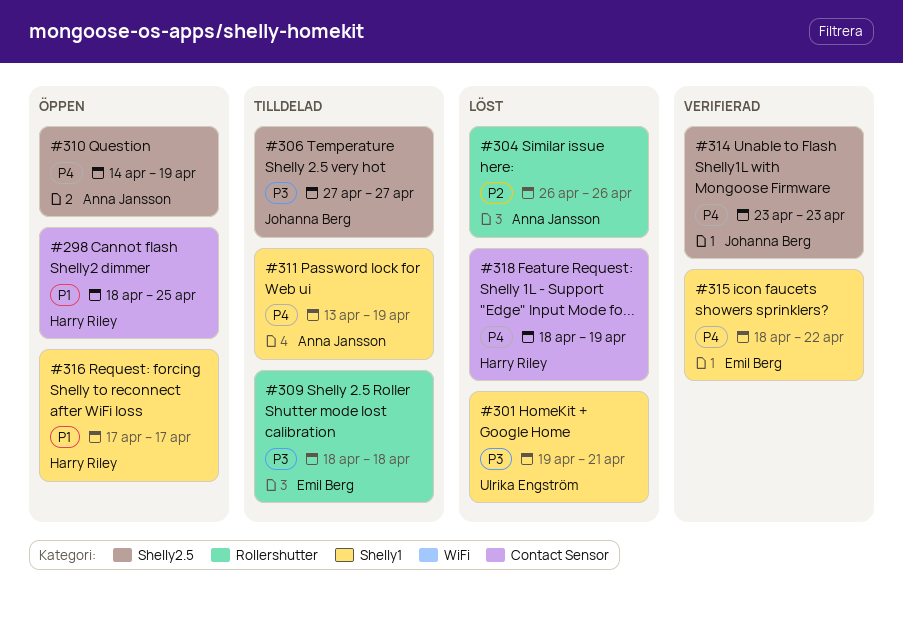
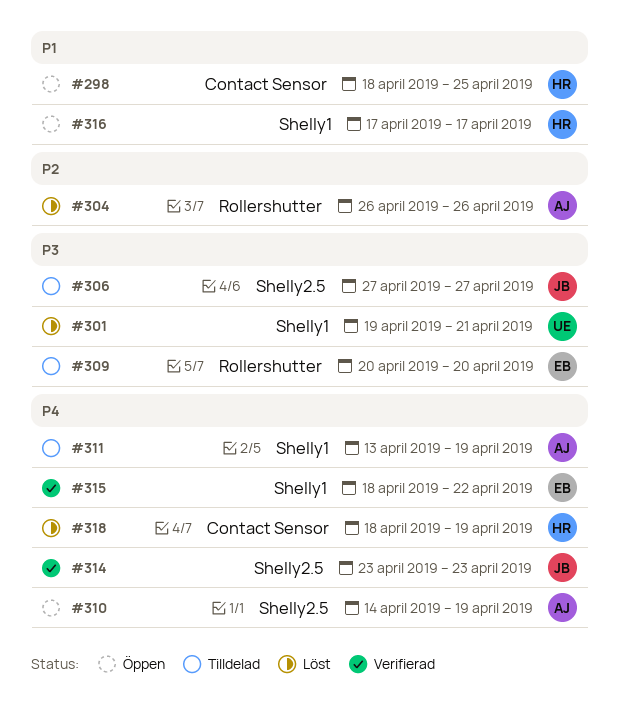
#309, start: Apr 18 -> Apr 20
#309, due: Apr 18 -> Apr 20

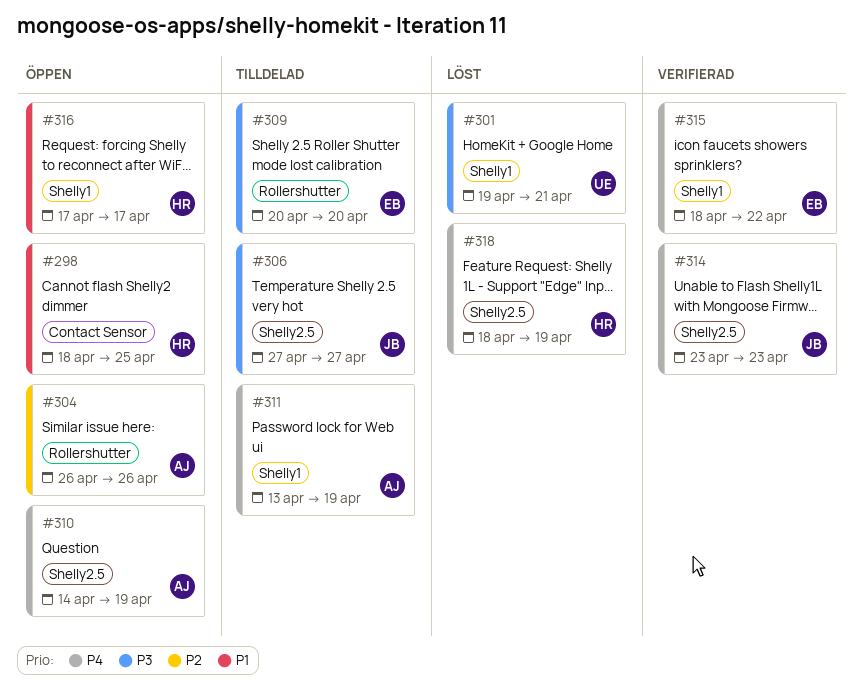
#304, status: Löst -> Öppen
#318, label: Contact Sensor -> Shelly2.5

